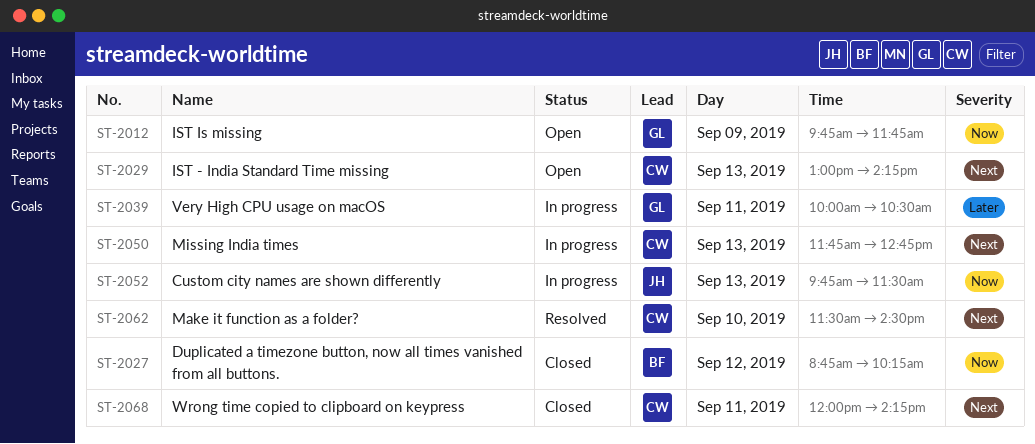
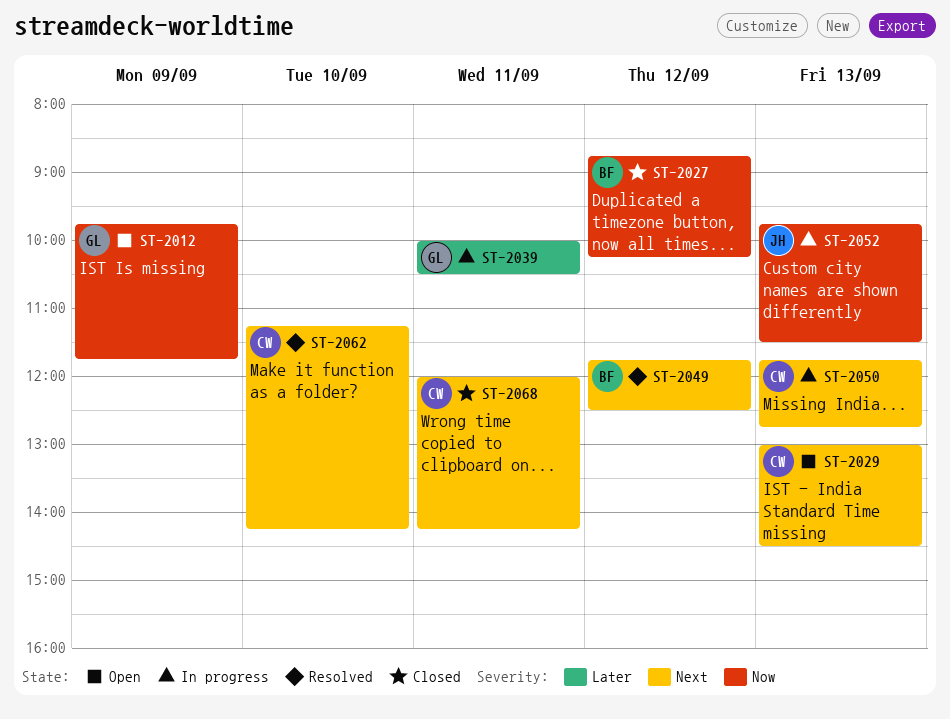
ST-2029, ends: 14:15 -> 14:30
ST-2049: none -> present
ST-2062, begins: 11:30 -> 11:15
ST-2062, ends: 14:30 -> 14:15

